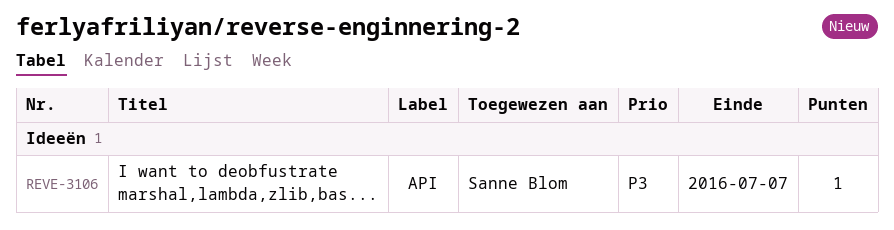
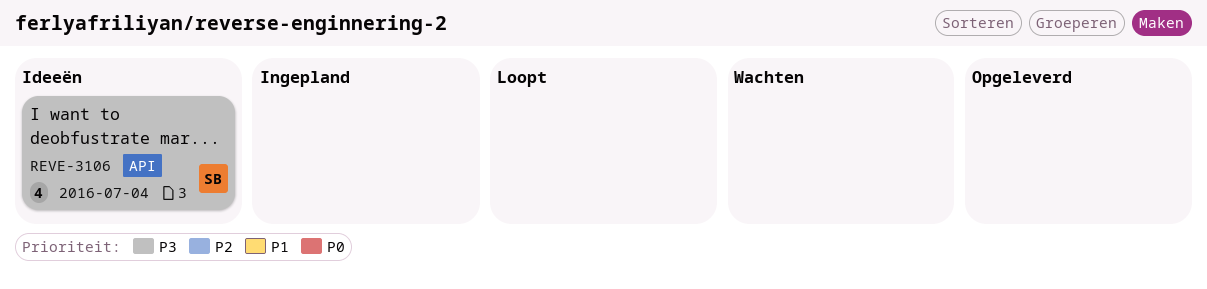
REVE-3106, estimate: 1 -> 4
REVE-3106, due: Jul 7 -> Jul 4

